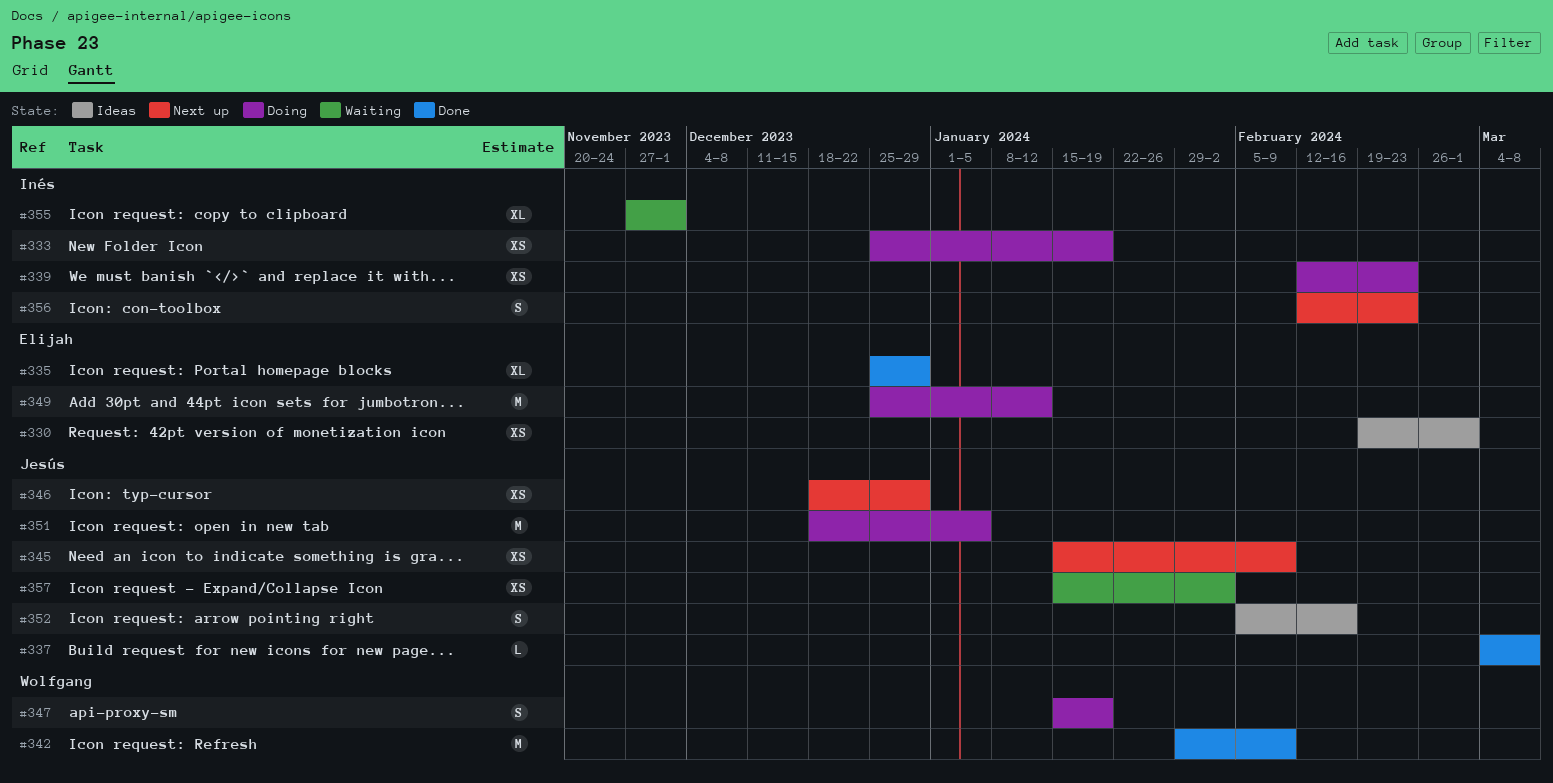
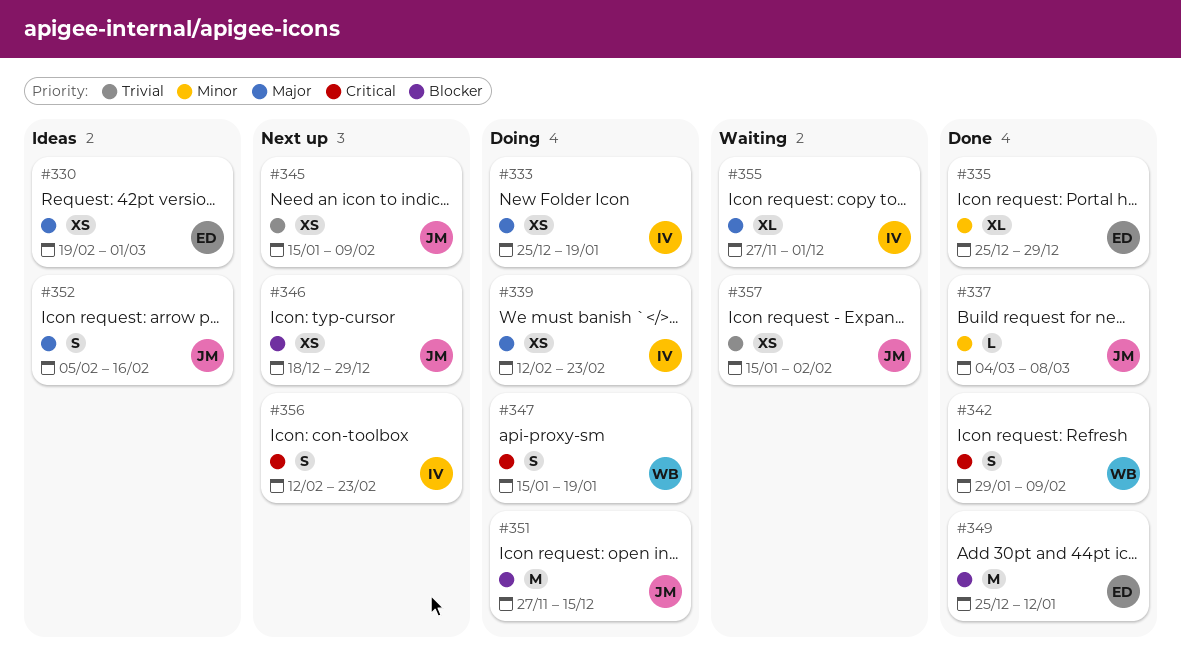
#342, estimate: M -> S
#349, status: Doing -> Done
#351, start: Dec 18 -> Nov 27
#351, due: Jan 5 -> Dec 15

